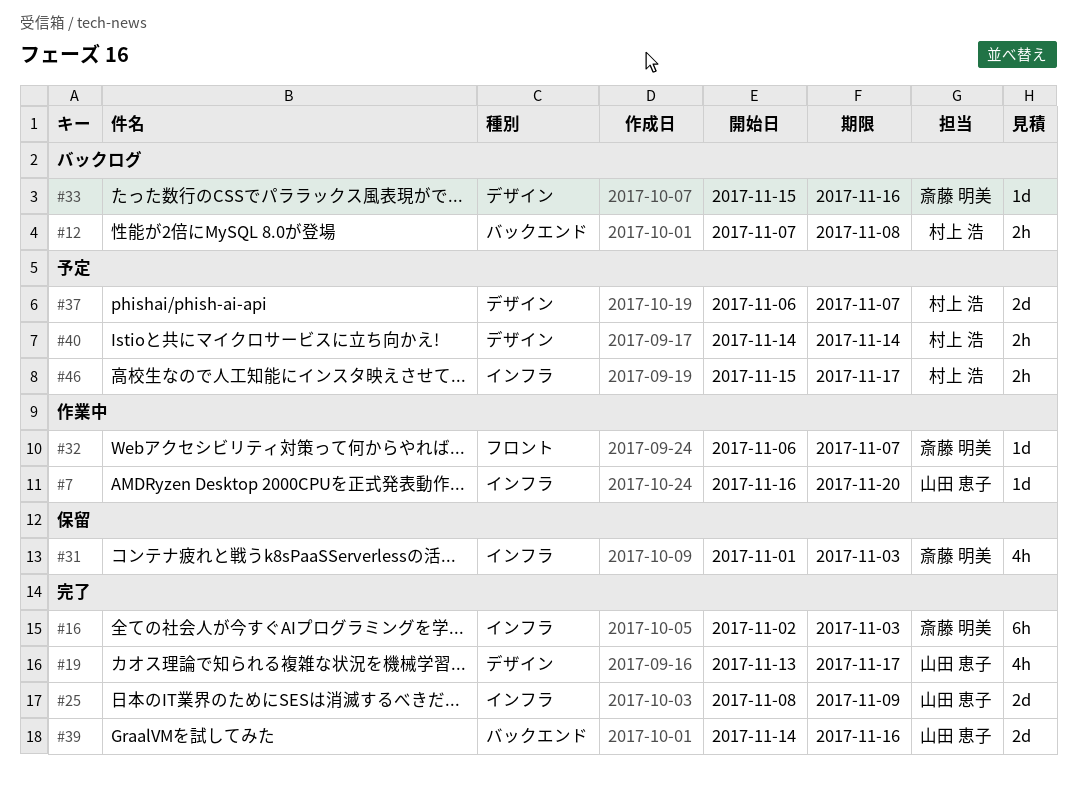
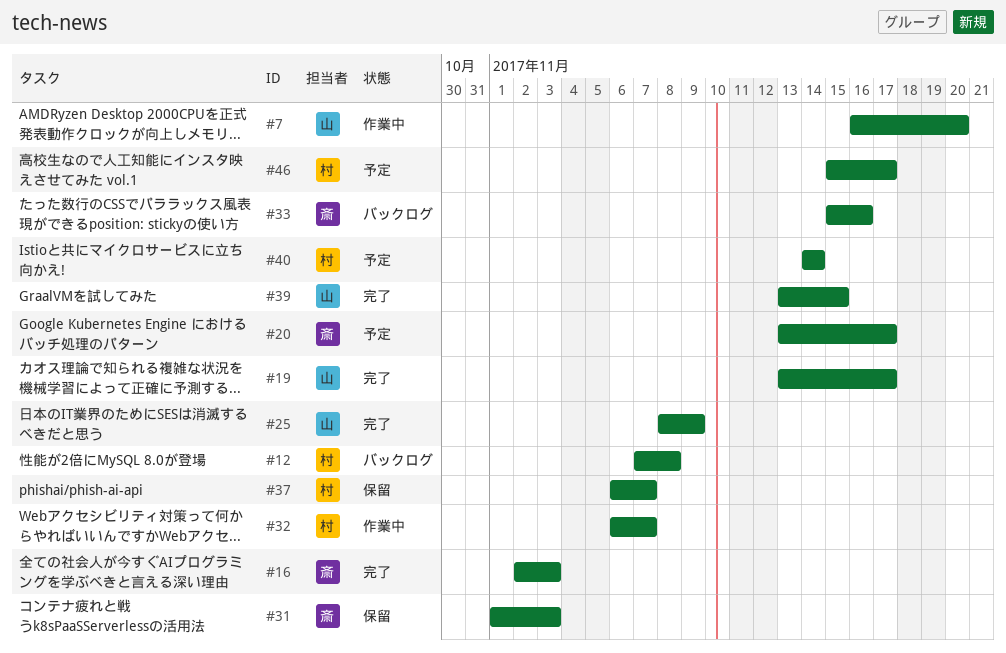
#20: none -> present
#32, owner: 斎藤 明美 -> 村上 浩
#37, status: 予定 -> 保留
#39, start: Nov 14 -> Nov 13
#39, due: Nov 16 -> Nov 15

